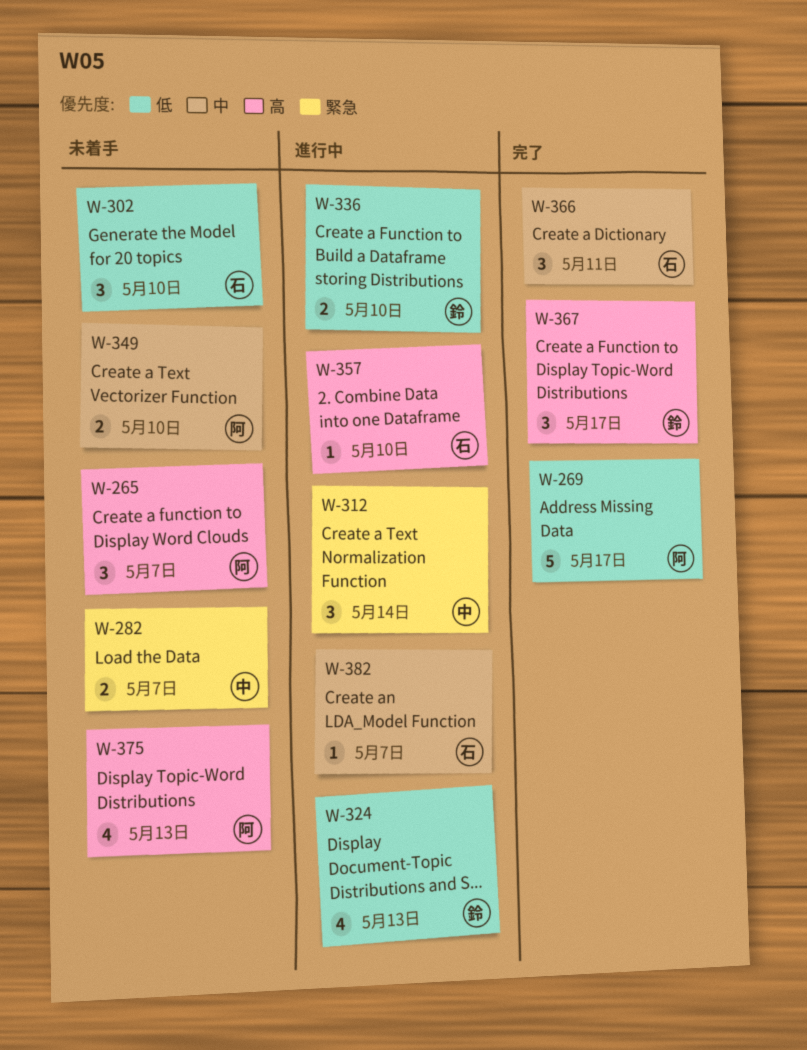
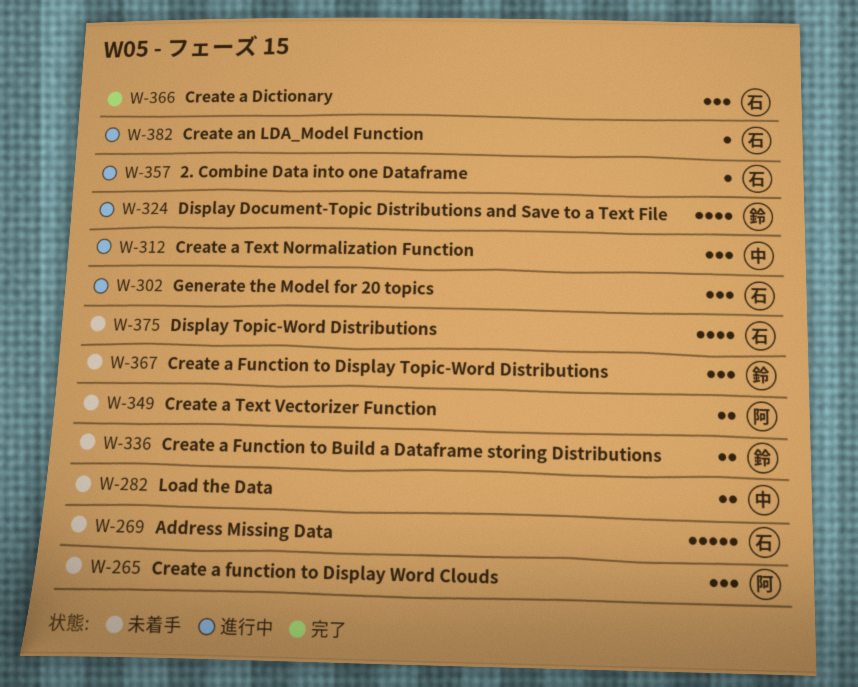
W-269, status: 完了 -> 未着手
W-269, owner: 阿 -> 石
W-302, status: 未着手 -> 進行中
W-336, status: 進行中 -> 未着手
W-367, status: 完了 -> 未着手
W-375, owner: 阿 -> 石

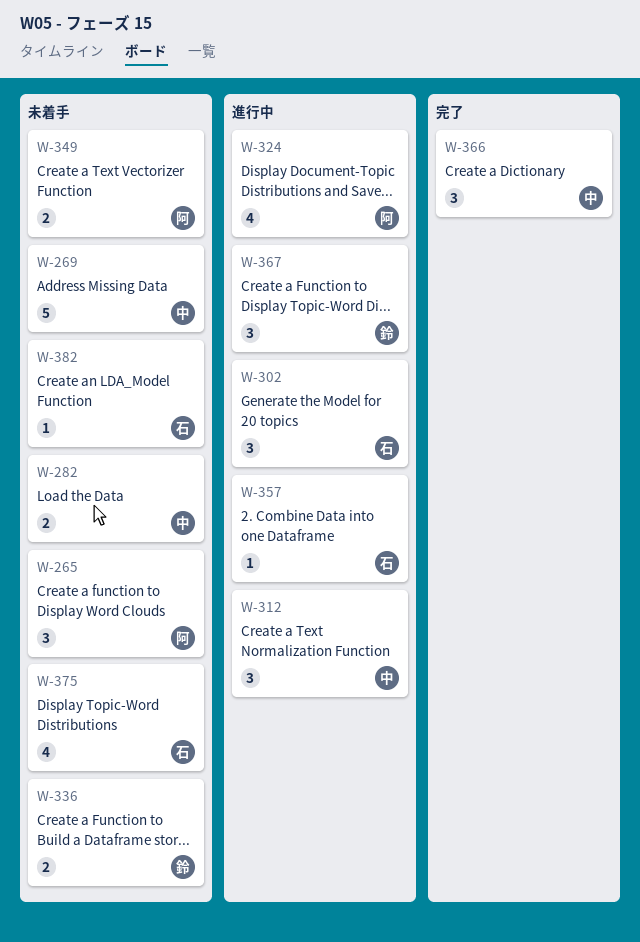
W-269, owner: 石 -> 中
W-324, owner: 鈴 -> 阿
W-366, owner: 石 -> 中
W-367, status: 未着手 -> 進行中
W-382, status: 進行中 -> 未着手

